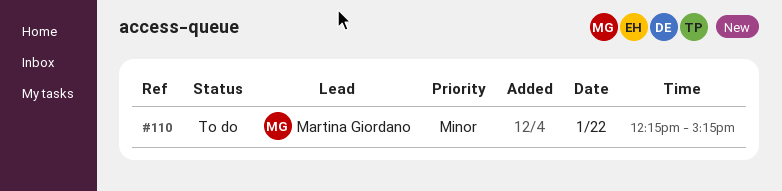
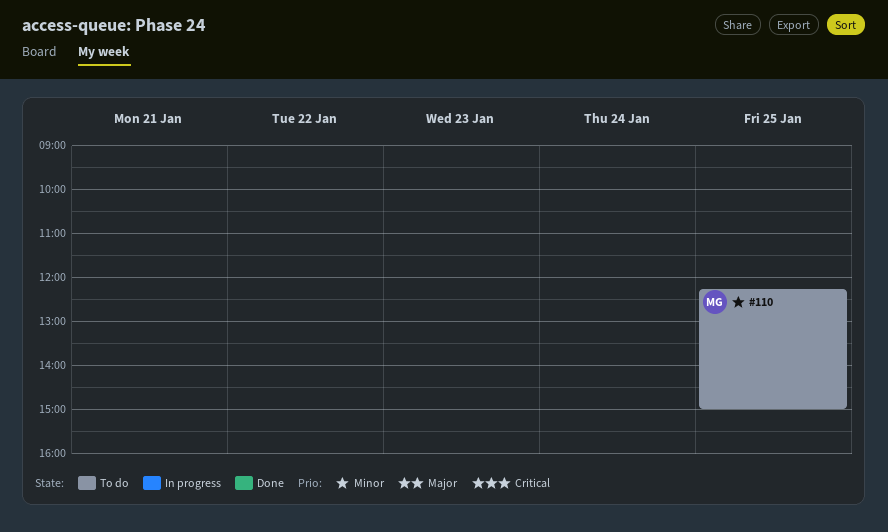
#110, day: Jan 22 -> Jan 25
#110, ends: 15:15 -> 15:00

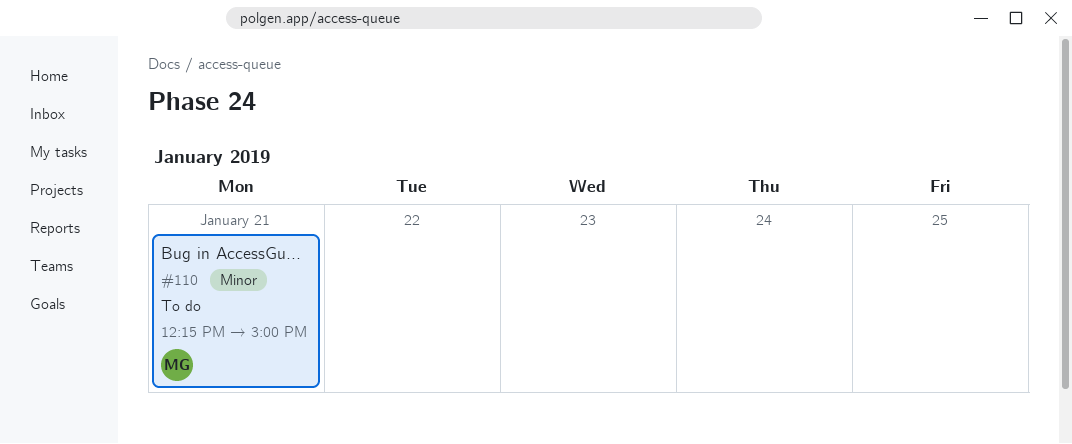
#110, day: Jan 25 -> Jan 21

